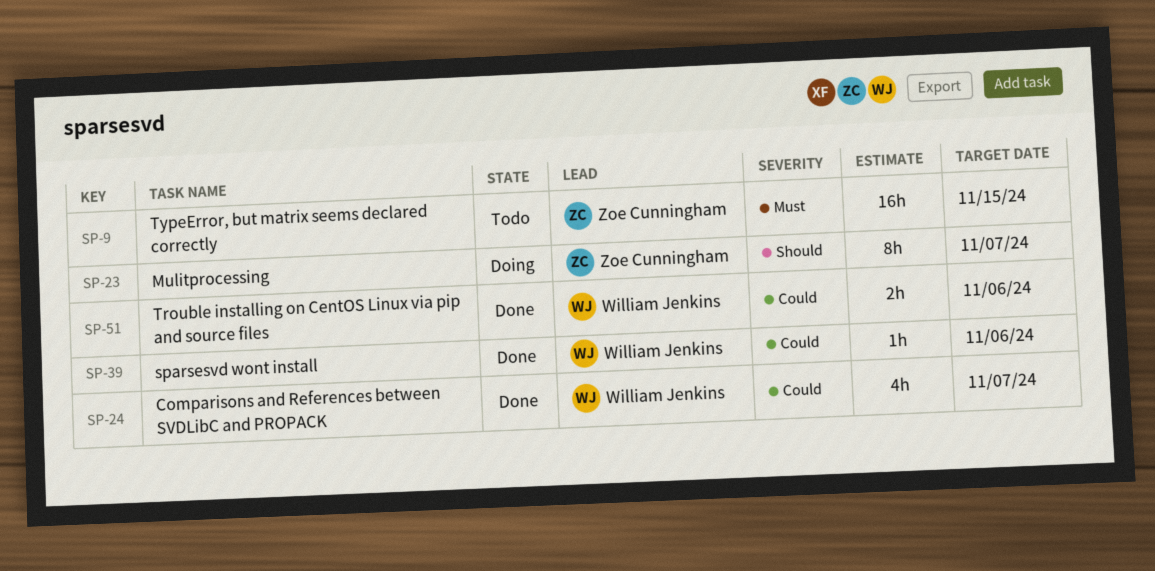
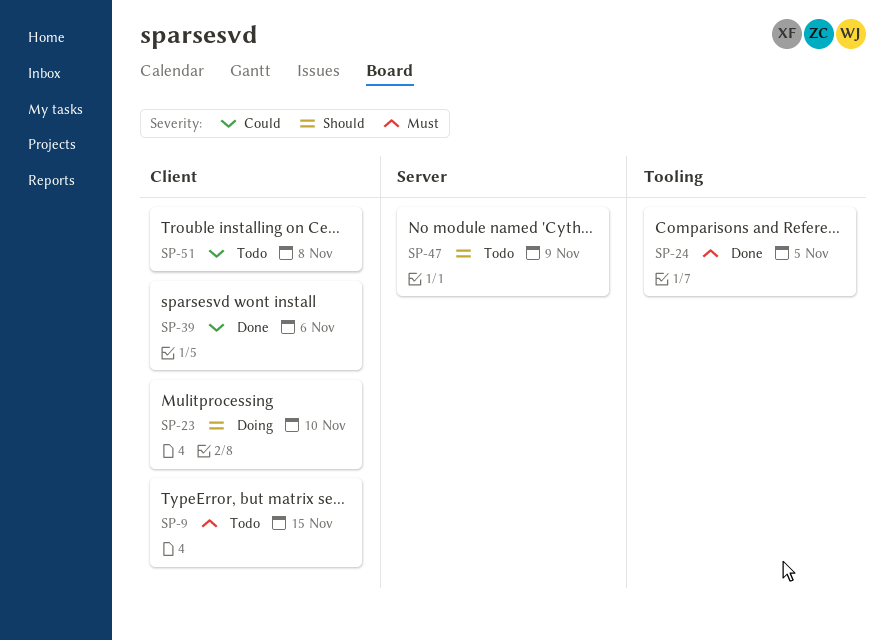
SP-23, due: Nov 7 -> Nov 10
SP-24, priority: Could -> Must
SP-24, due: Nov 7 -> Nov 5
SP-47: none -> present
SP-51, status: Done -> Todo
SP-51, due: Nov 6 -> Nov 8

